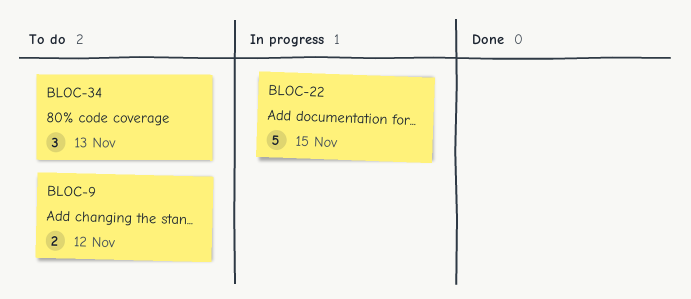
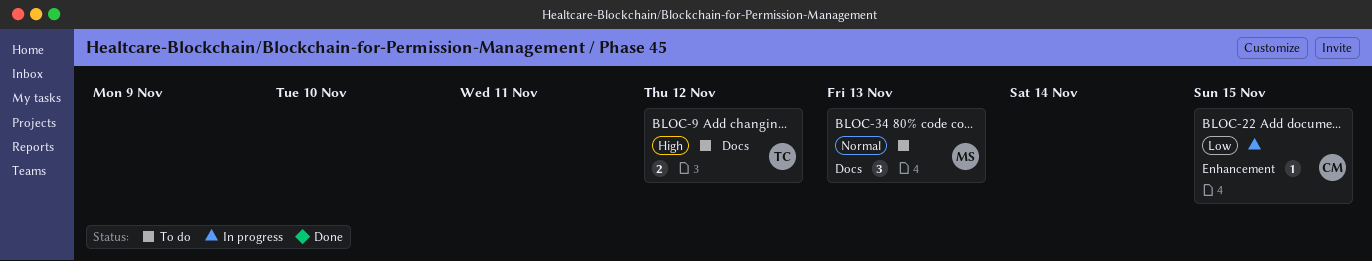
BLOC-22, estimate: 5 -> 1

